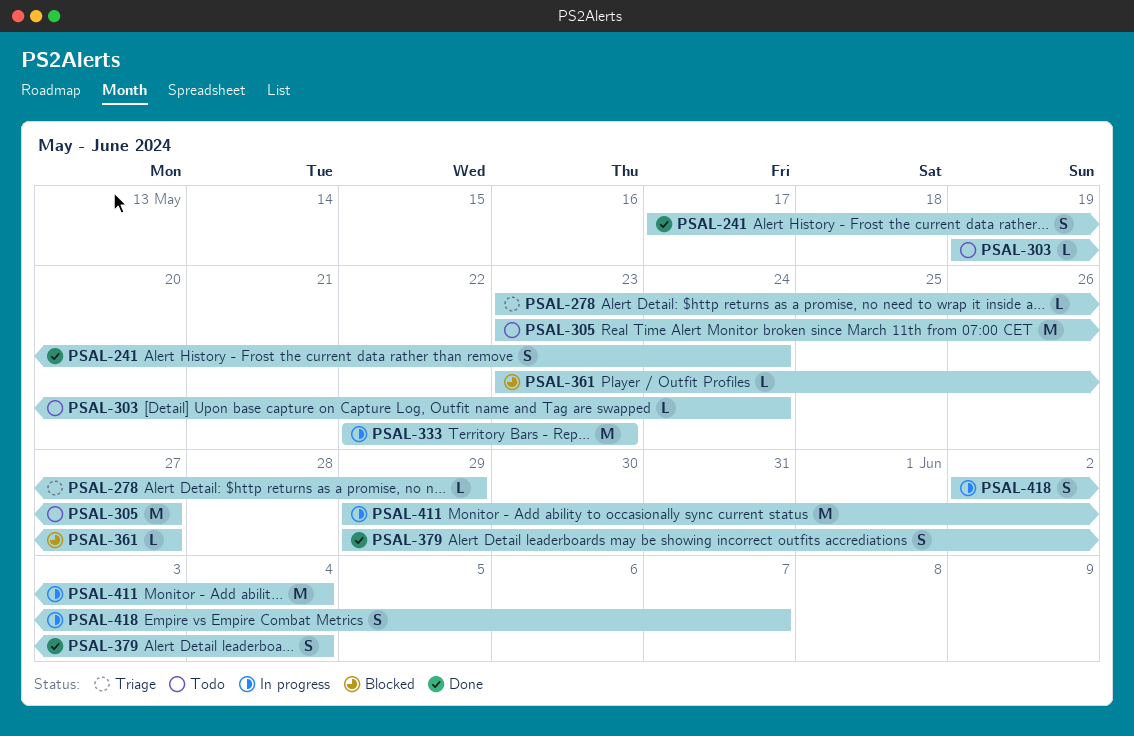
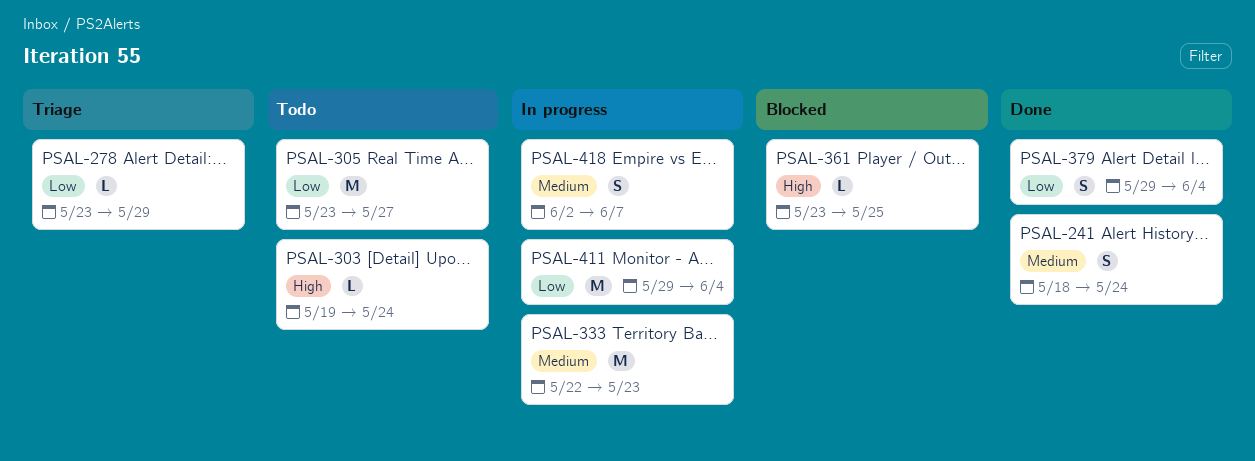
PSAL-241, start: May 17 -> May 18
PSAL-361, due: May 27 -> May 25

